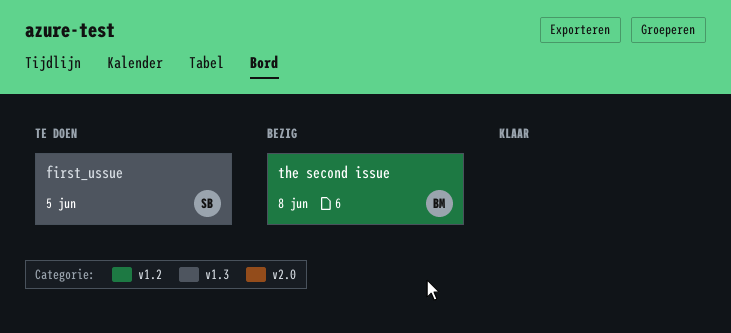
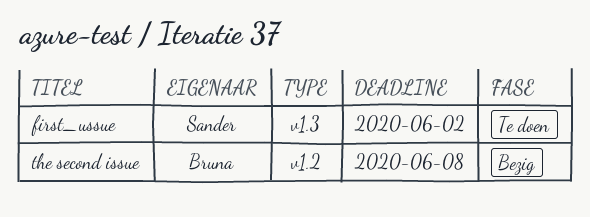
first_ussue, due: Jun 5 -> Jun 2

